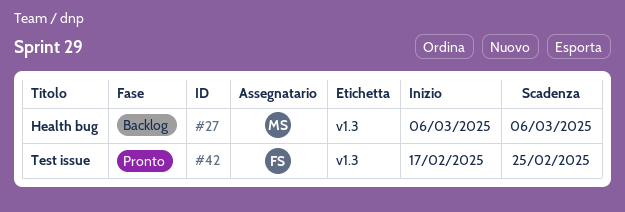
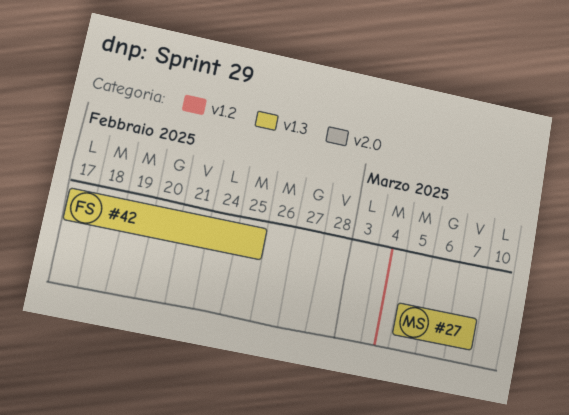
#27, start: Mar 6 -> Mar 5
#27, due: Mar 6 -> Mar 7

